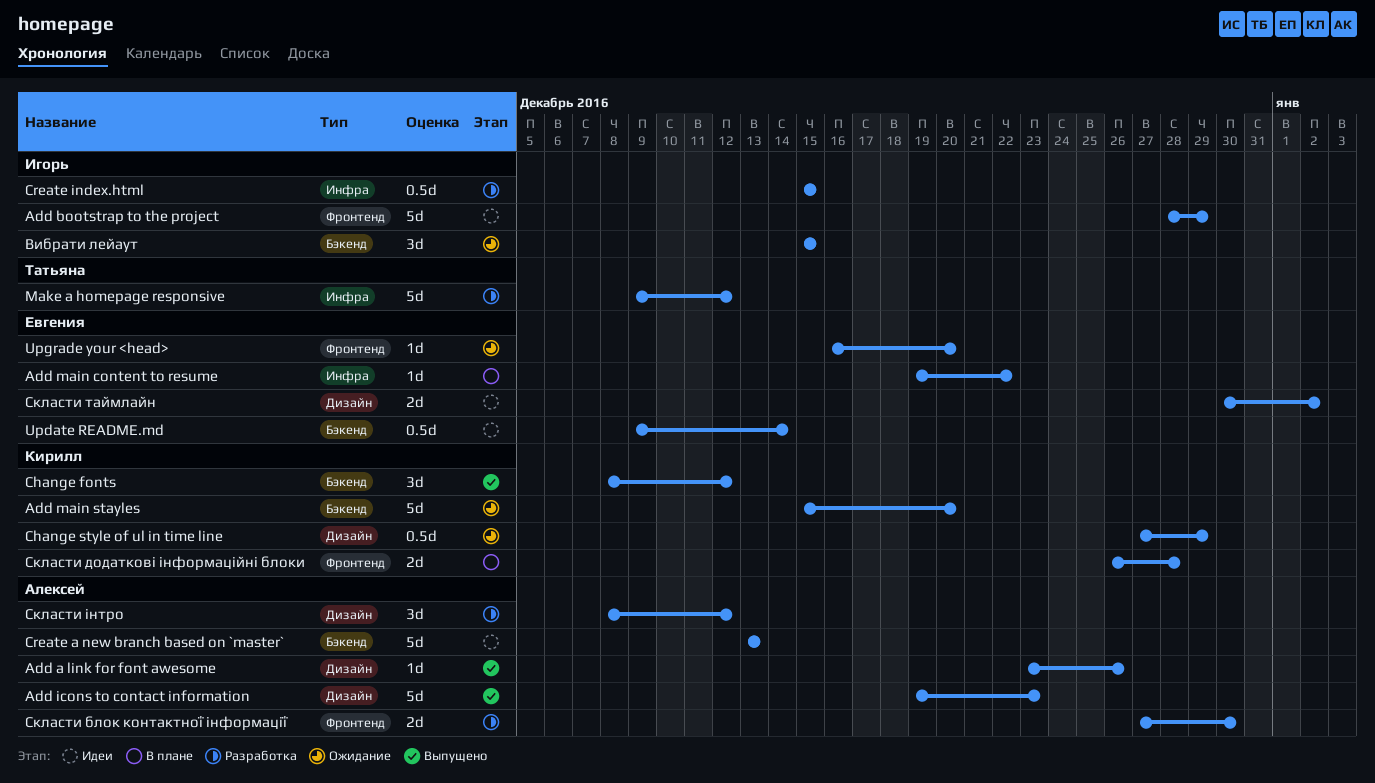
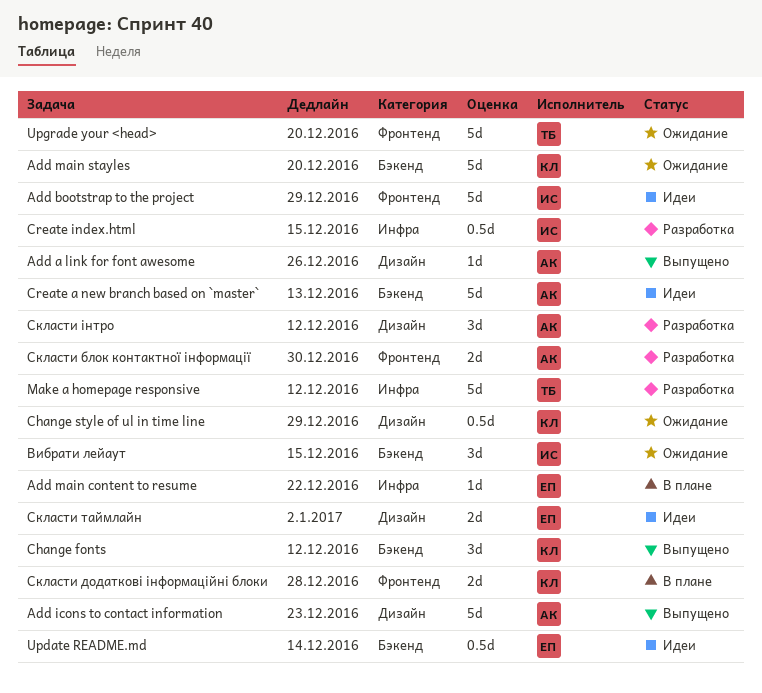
Upgrade your <head>, owner: Евгения -> Татьяна
Upgrade your <head>, estimate: 1d -> 5d

